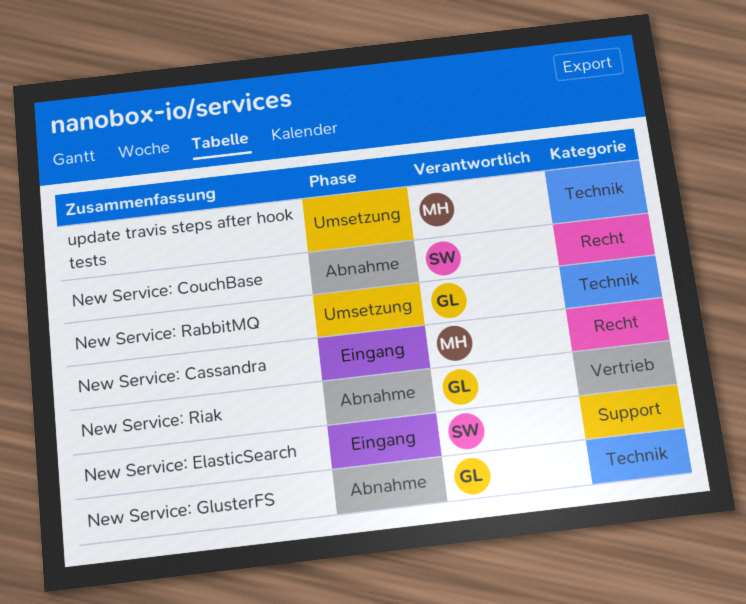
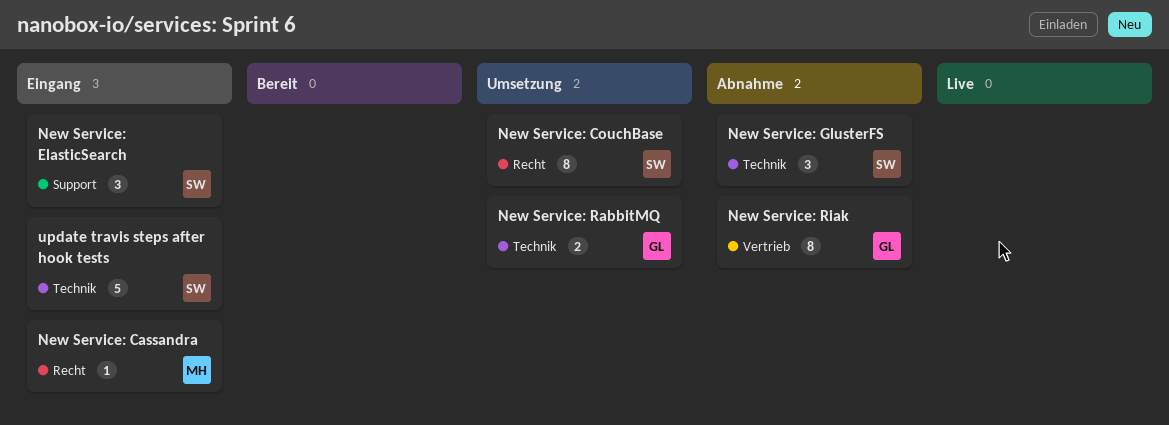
New Service: CouchBase, status: Abnahme -> Umsetzung
New Service: GlusterFS, owner: GL -> SW
update travis steps after hook tests, status: Umsetzung -> Eingang
update travis steps after hook tests, owner: MH -> SW

